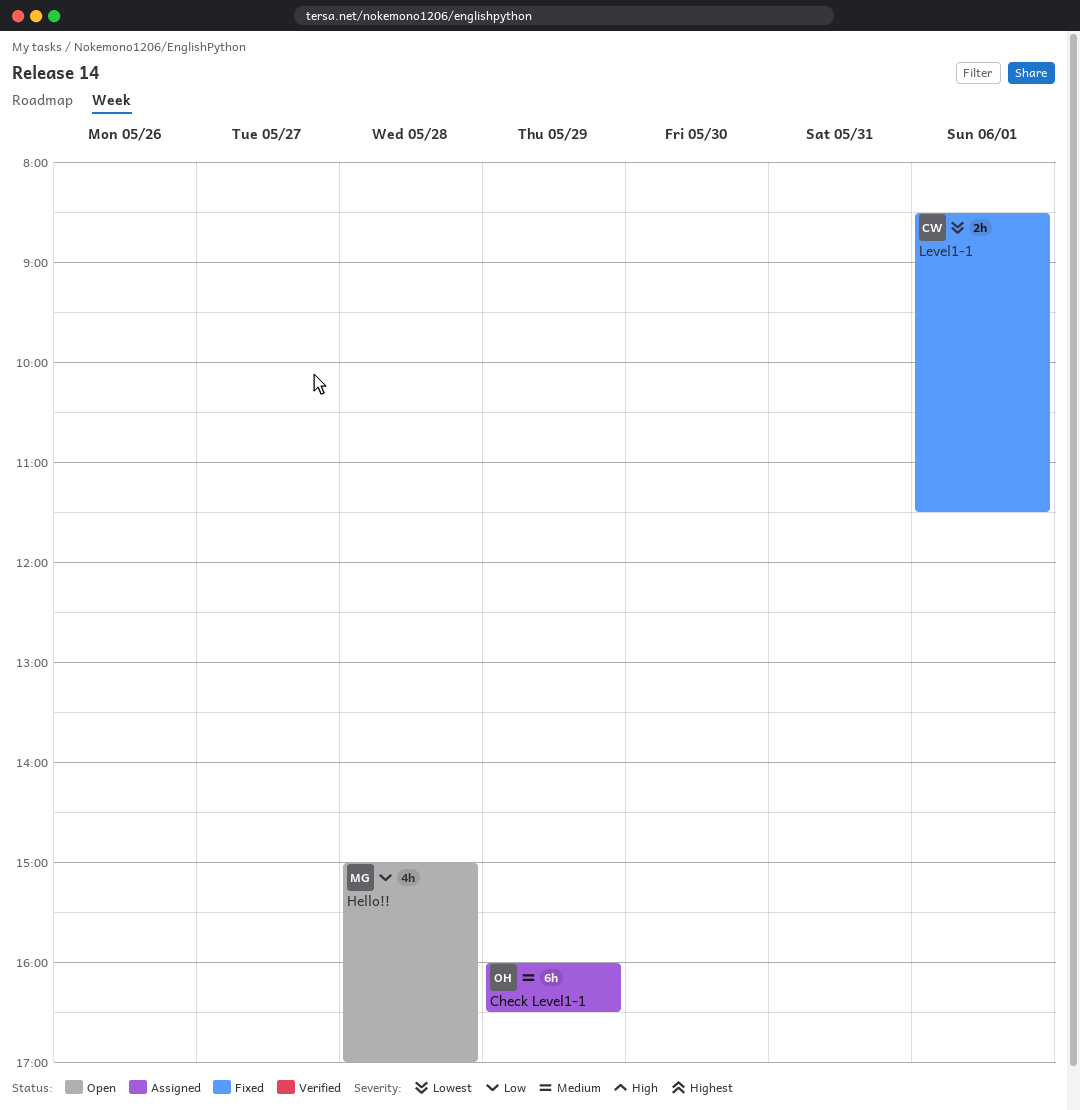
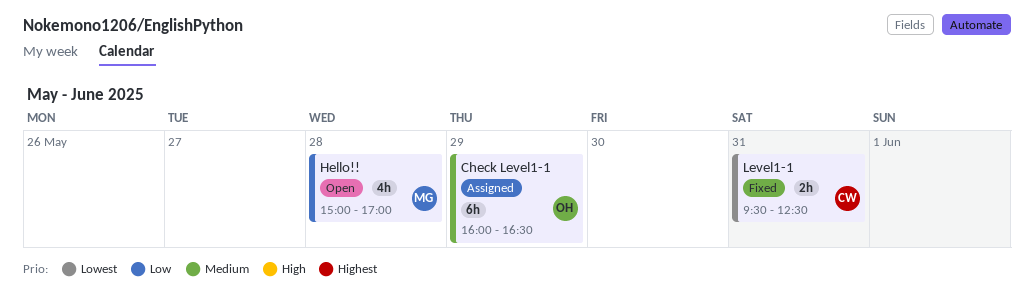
Level1-1, day: Jun 1 -> May 31
Level1-1, begins: 08:30 -> 09:30
Level1-1, ends: 11:30 -> 12:30

